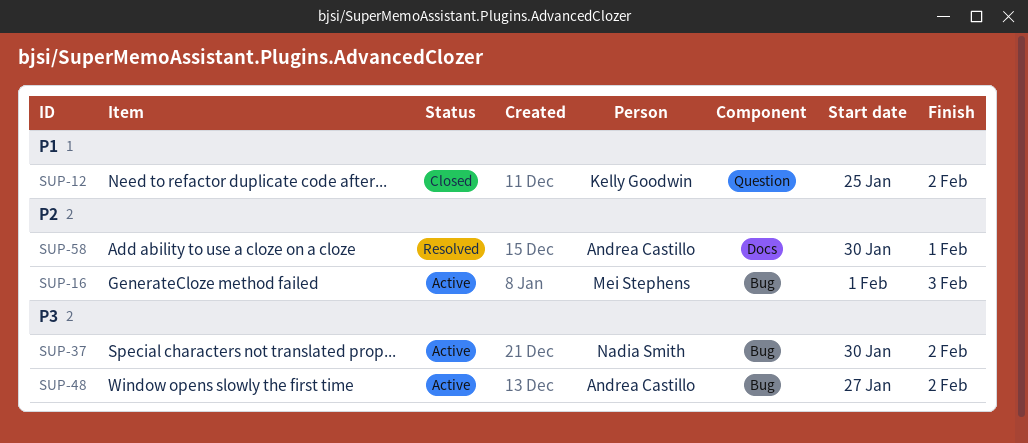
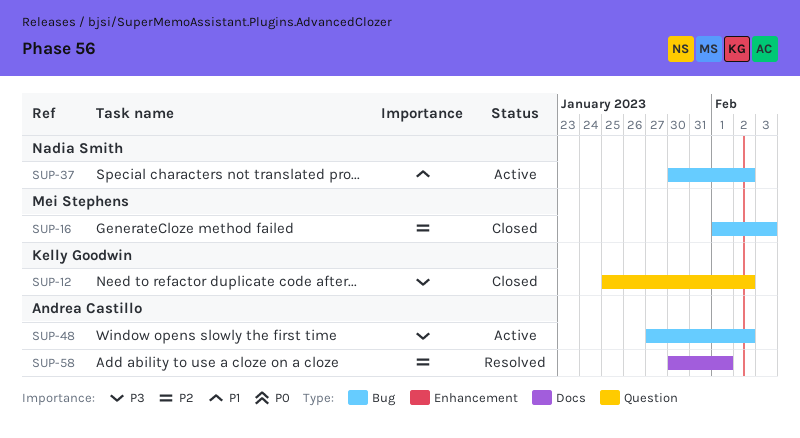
SUP-12, priority: P1 -> P3
SUP-16, status: Active -> Closed
SUP-37, priority: P3 -> P1

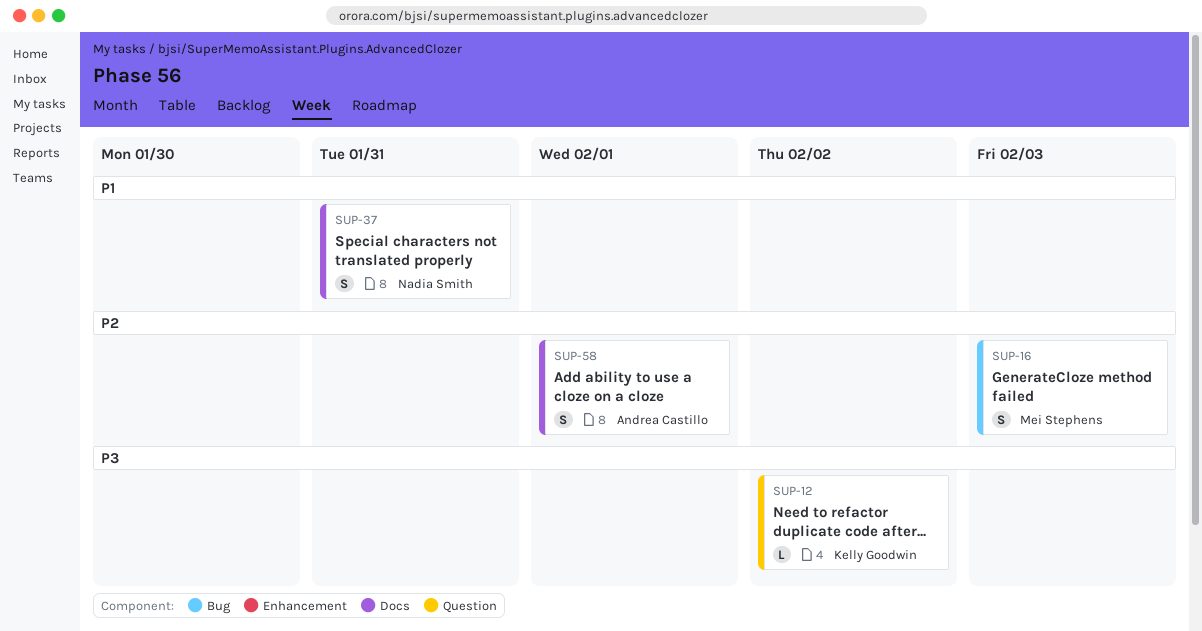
SUP-37, label: Bug -> Docs
SUP-37, due: Feb 2 -> Jan 31
SUP-48: present -> none

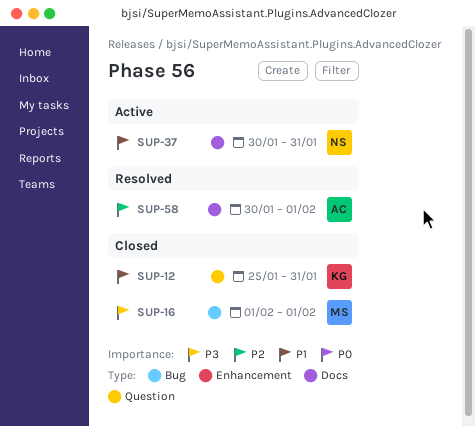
SUP-12, priority: P3 -> P1
SUP-12, due: Feb 2 -> Jan 31
SUP-16, priority: P2 -> P3
SUP-16, due: Feb 3 -> Feb 1

